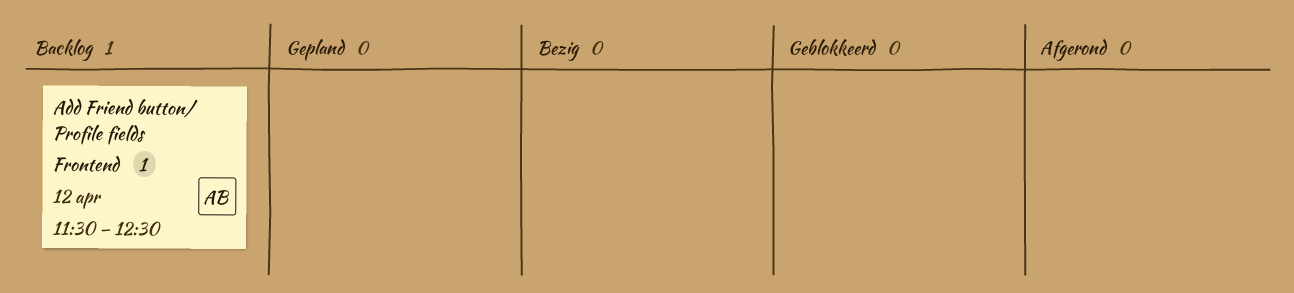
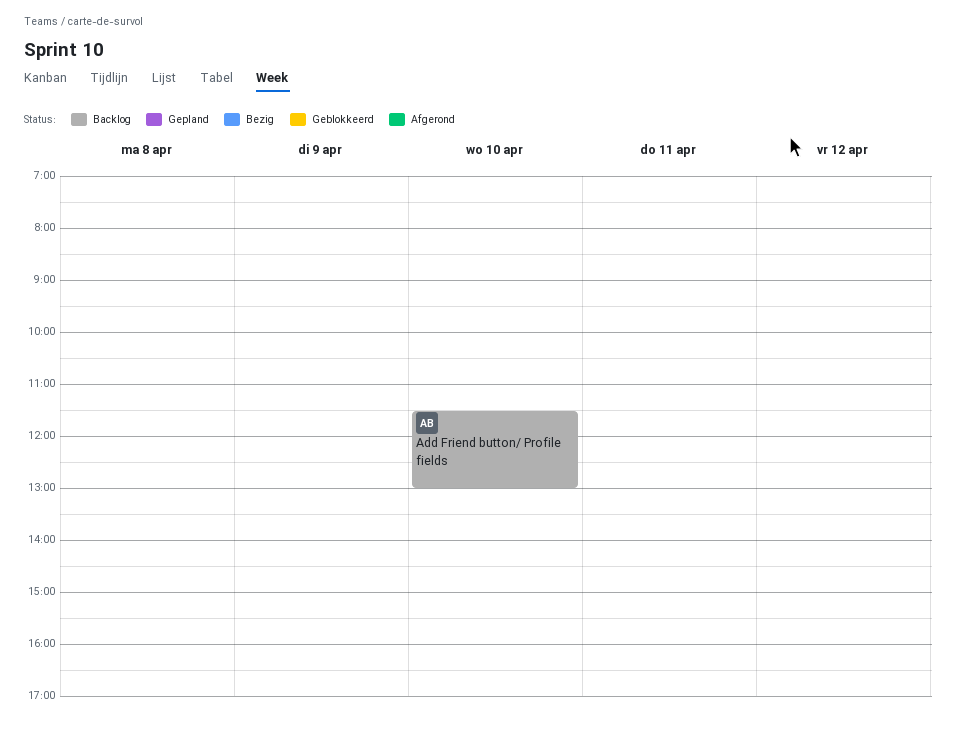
Add Friend button/ Profile fields, day: Apr 12 -> Apr 10
Add Friend button/ Profile fields, ends: 12:30 -> 13:00

